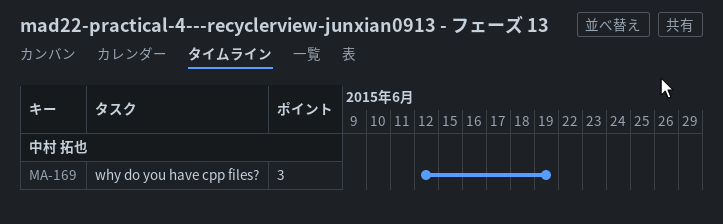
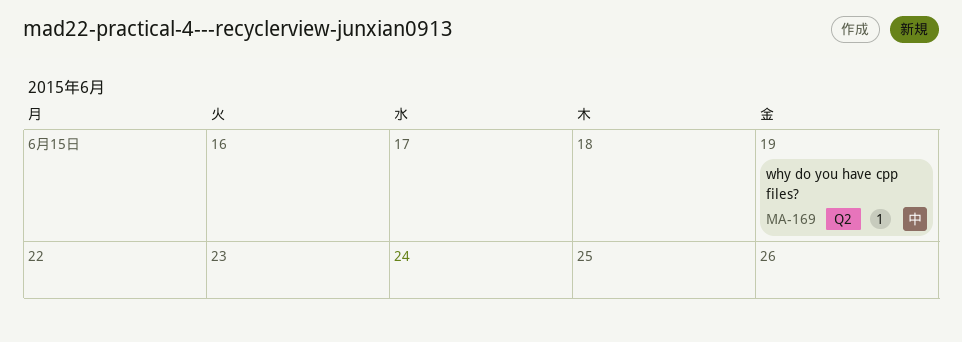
MA-169, estimate: 3 -> 1

